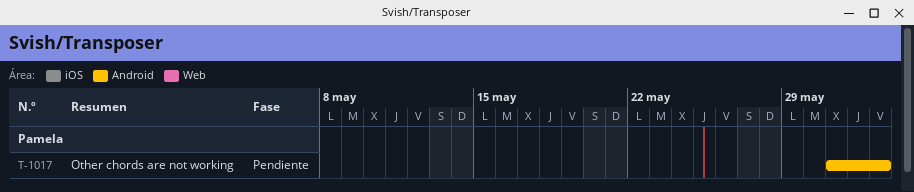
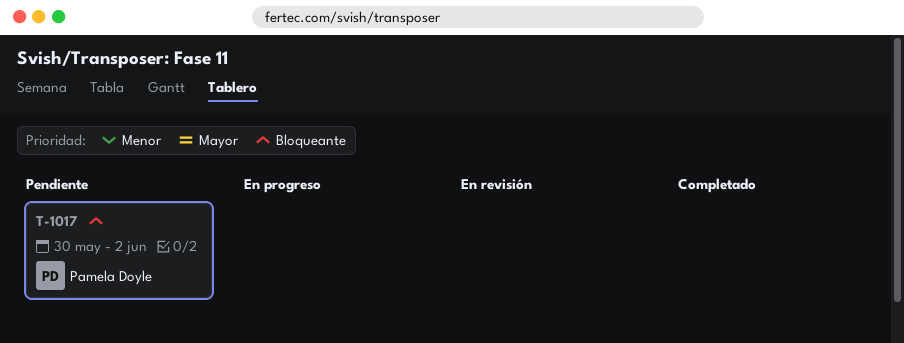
T-1017, start: May 31 -> May 30

